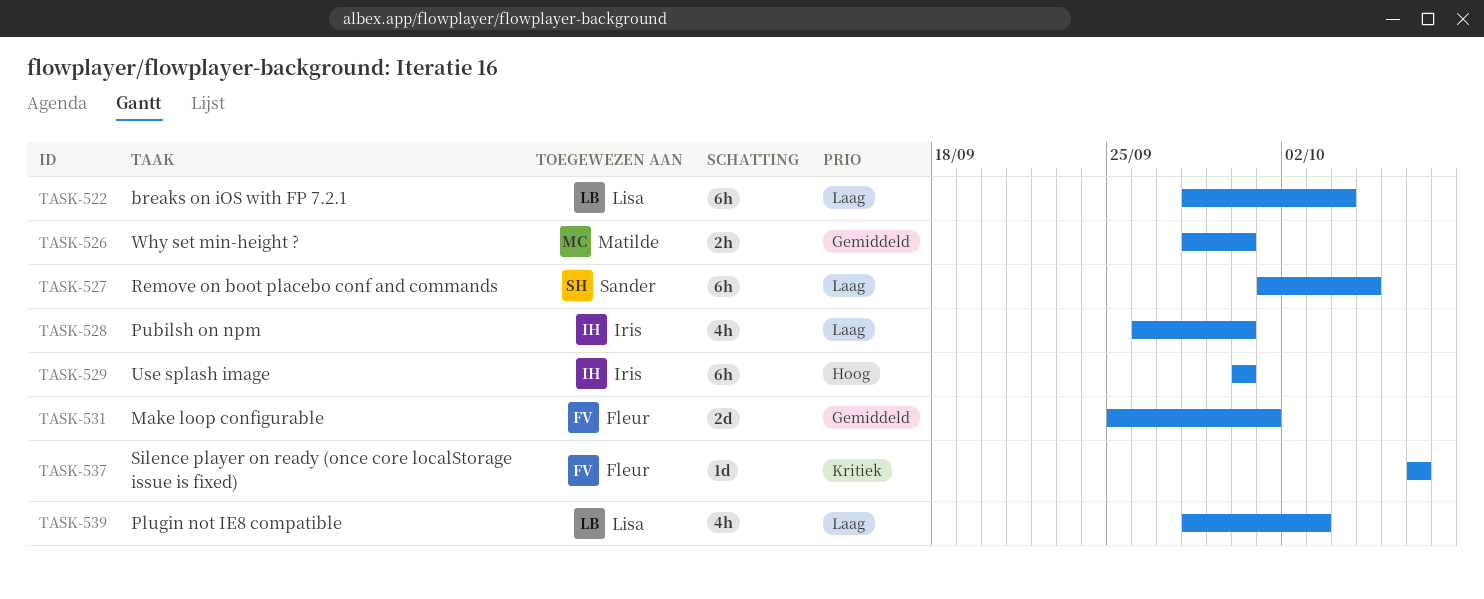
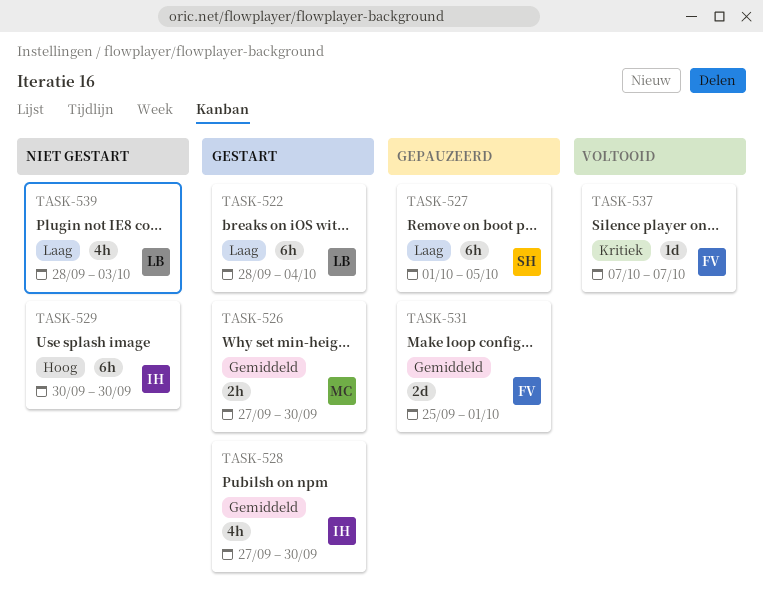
TASK-526, start: Sep 28 -> Sep 27
TASK-528, priority: Laag -> Gemiddeld
TASK-528, start: Sep 26 -> Sep 27

